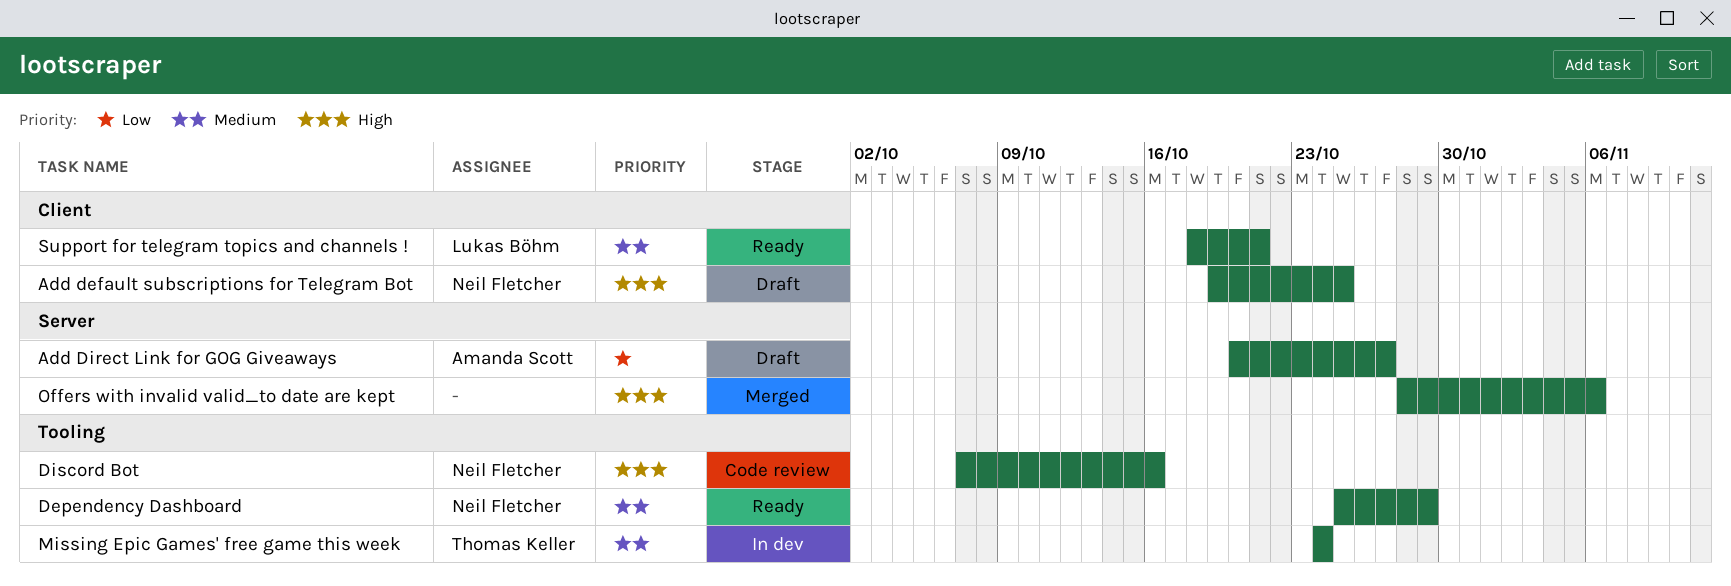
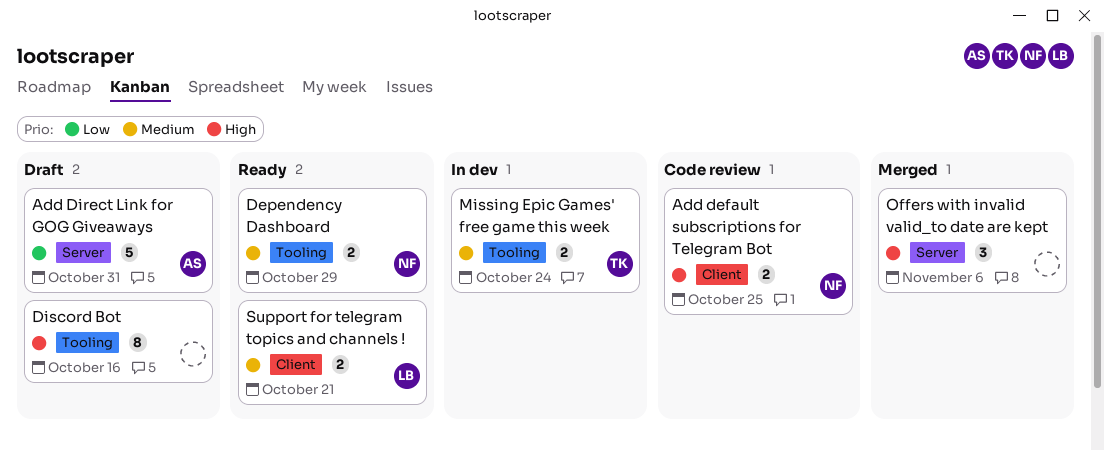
Add default subscriptions for Telegram Bot, status: Draft -> Code review
Add Direct Link for GOG Giveaways, due: Oct 27 -> Oct 31
Discord Bot, status: Code review -> Draft
Discord Bot, owner: Neil Fletcher -> none

